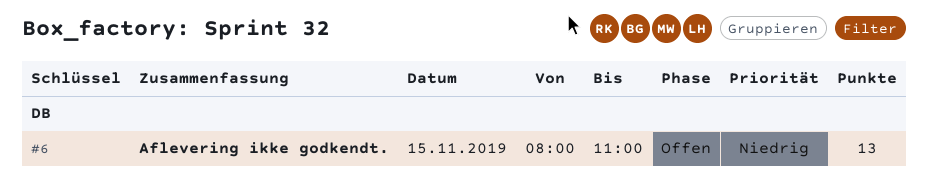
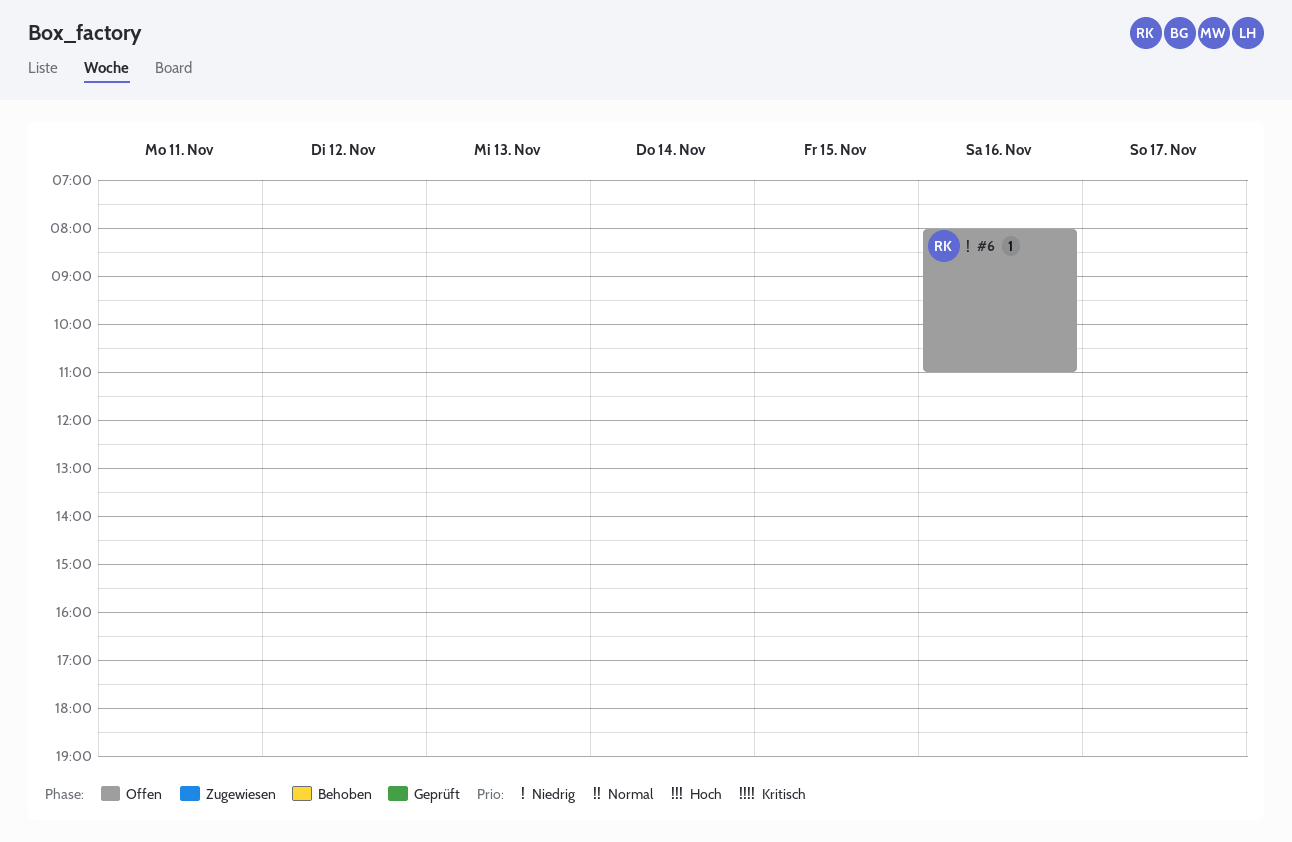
#6, estimate: 13 -> 1
#6, day: Nov 15 -> Nov 16

